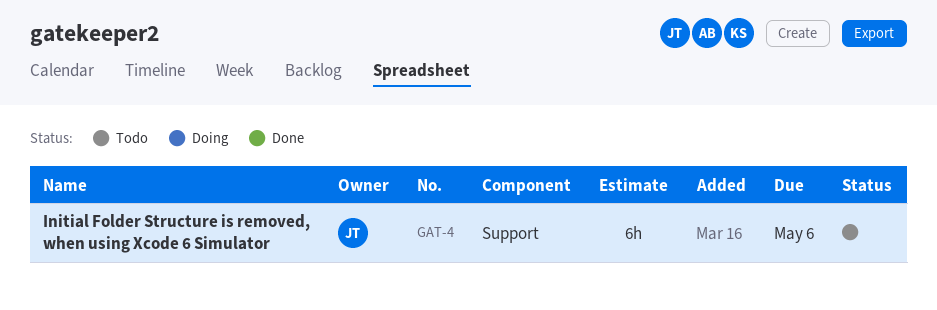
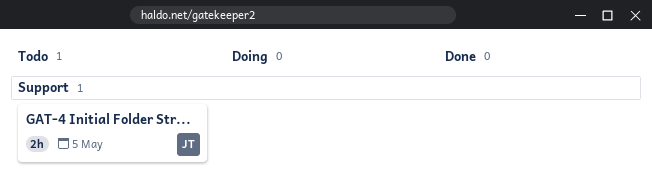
GAT-4, estimate: 6h -> 2h
GAT-4, due: May 6 -> May 5

